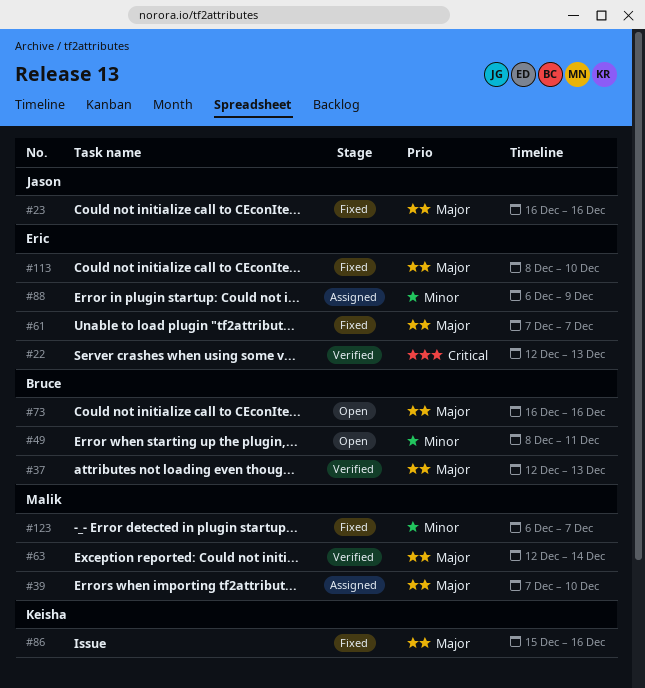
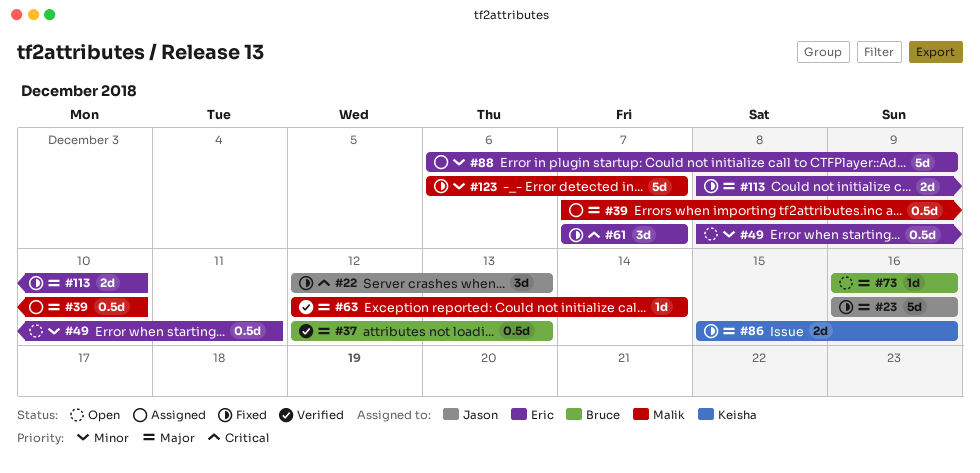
#22, status: Verified -> Fixed
#22, owner: Eric -> Jason
#49, owner: Bruce -> Eric
#61, priority: Major -> Critical

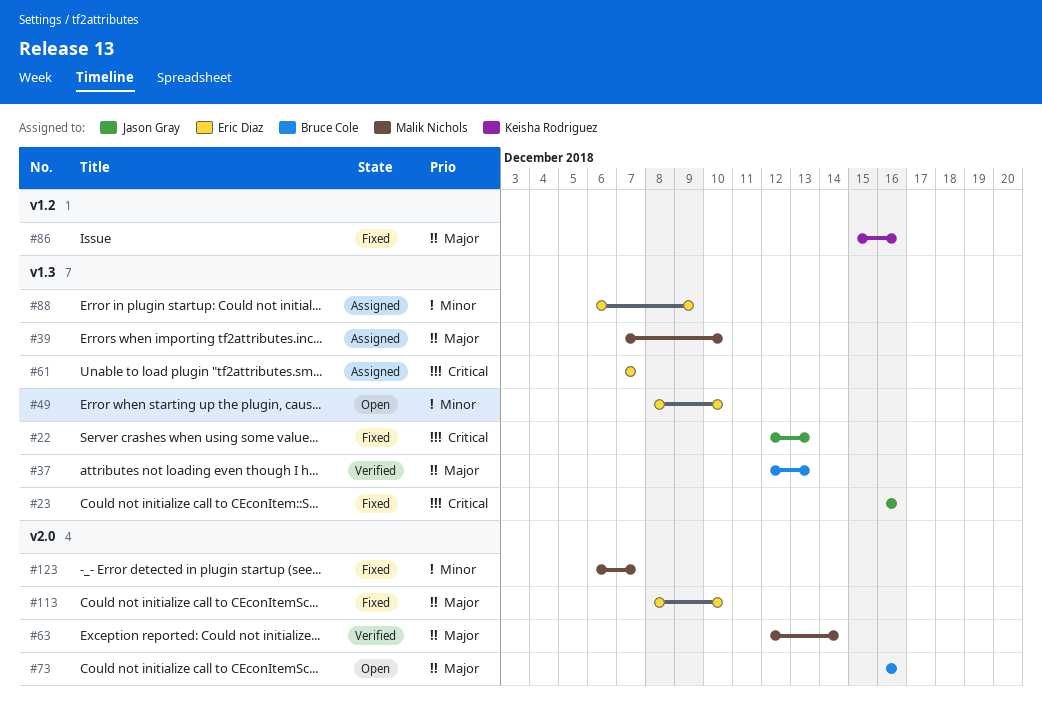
#23, priority: Major -> Critical
#49, due: Dec 11 -> Dec 10
#61, status: Fixed -> Assigned

